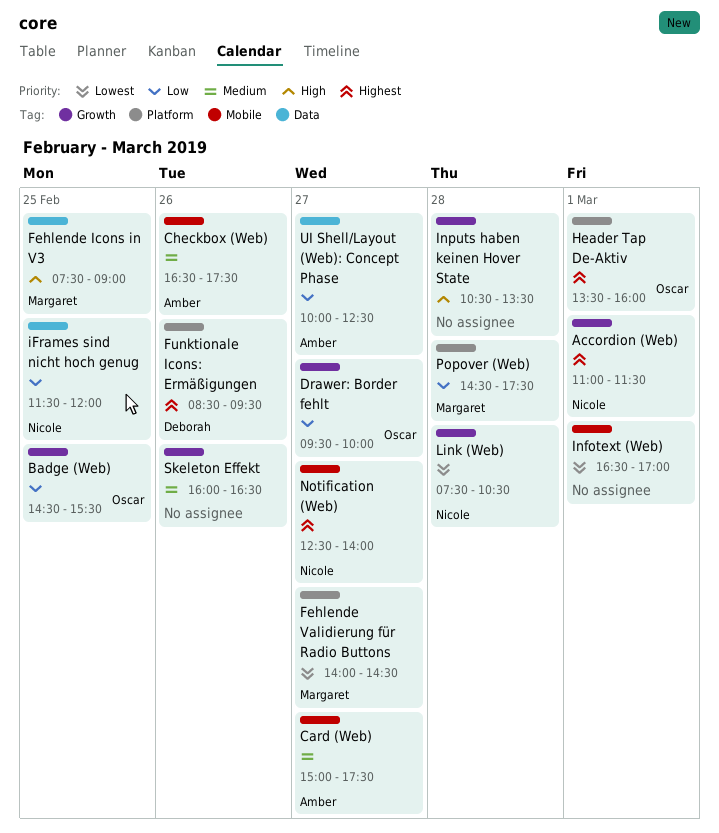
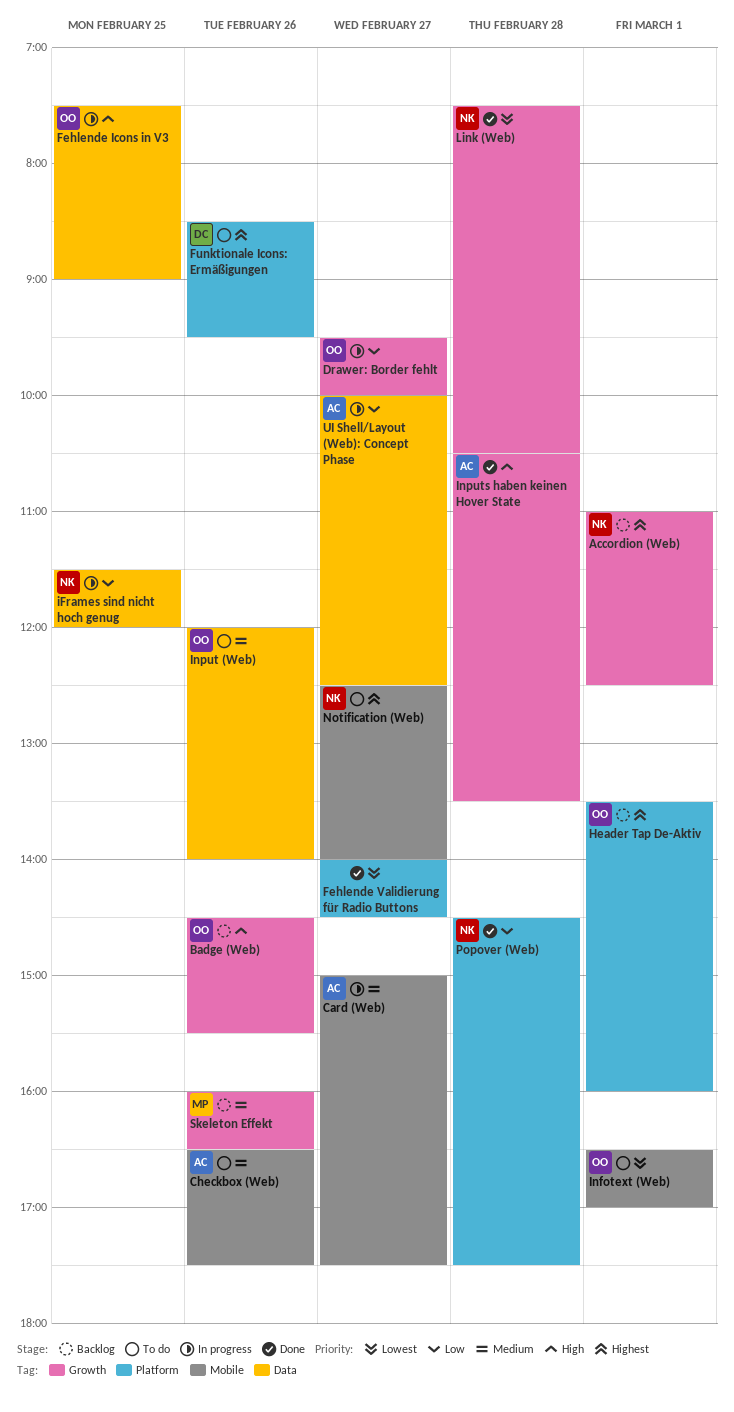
Accordion (Web), ends: 11:30 -> 12:30
Badge (Web), priority: Low -> High
Badge (Web), day: Feb 25 -> Feb 26
Fehlende Icons in V3, owner: Margaret -> Oscar
Fehlende Validierung für Radio Buttons, owner: Margaret -> none
Infotext (Web), owner: none -> Oscar
Input (Web): none -> present
Inputs haben keinen Hover State, owner: none -> Amber
Popover (Web), owner: Margaret -> Nicole
Skeleton Effekt, owner: none -> Margaret

